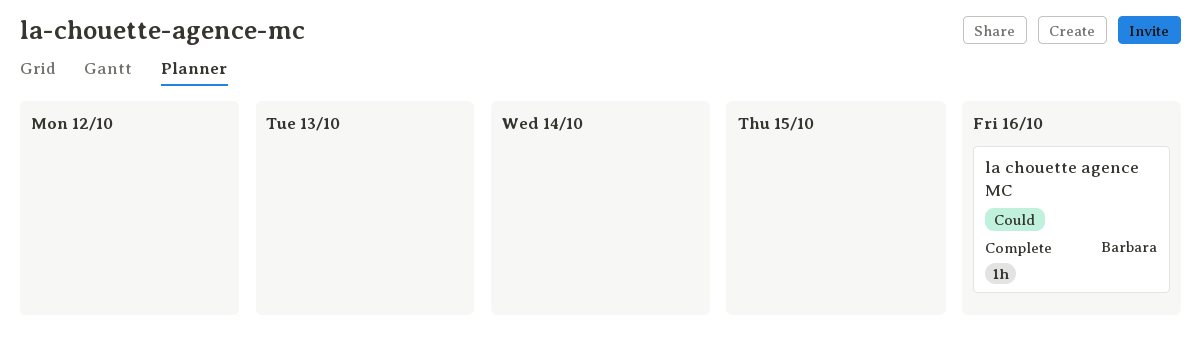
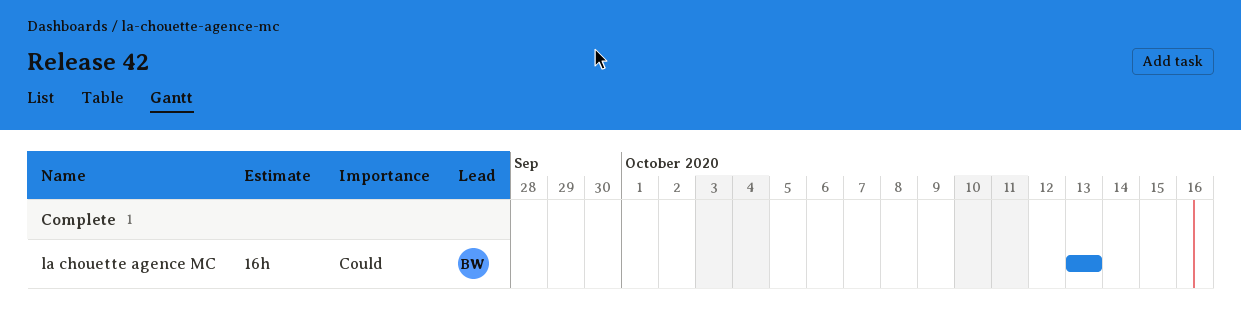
la chouette agence MC, estimate: 1h -> 16h
la chouette agence MC, due: Oct 16 -> Oct 13

